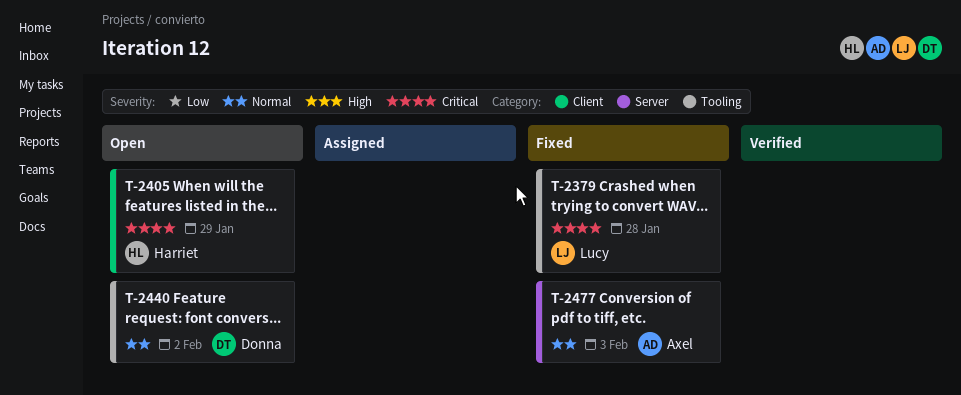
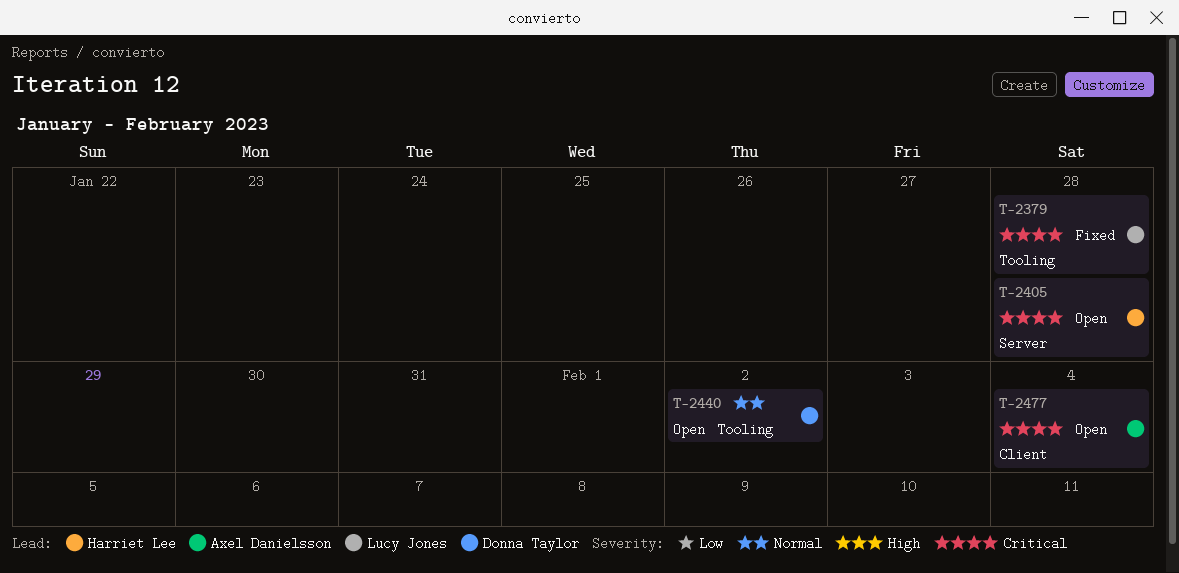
T-2405, label: Client -> Server
T-2405, due: Jan 29 -> Jan 28
T-2477, status: Fixed -> Open
T-2477, priority: Normal -> Critical
T-2477, label: Server -> Client
T-2477, due: Feb 3 -> Feb 4

